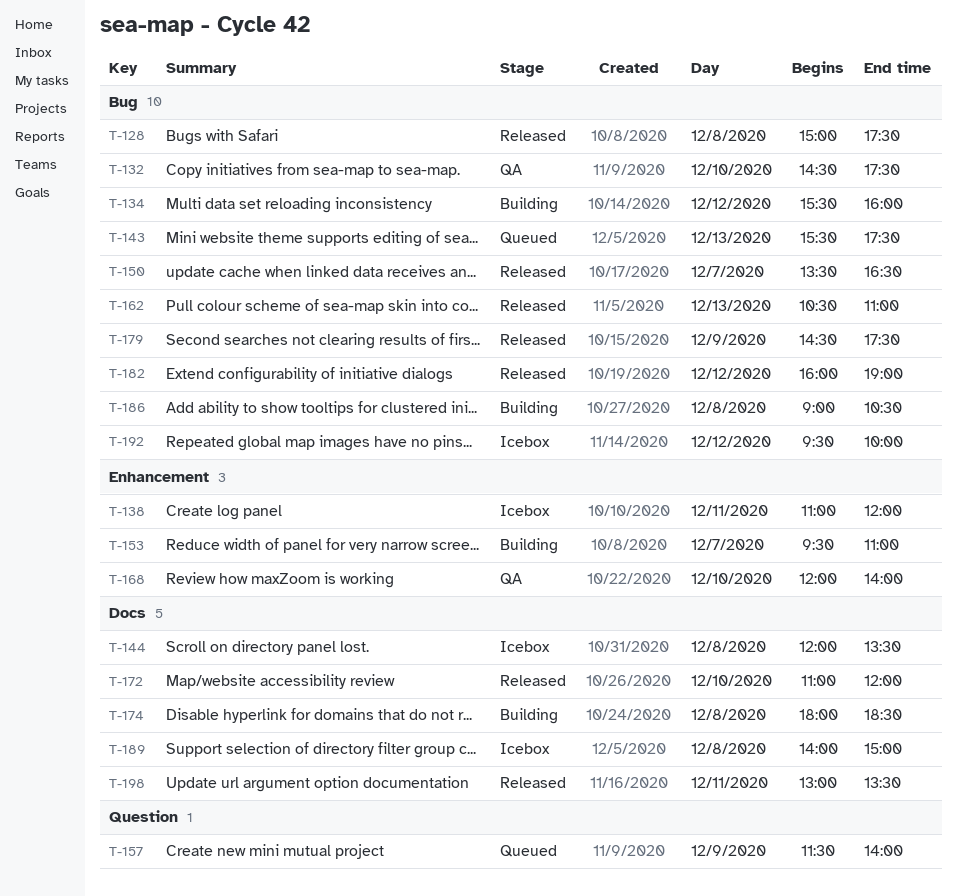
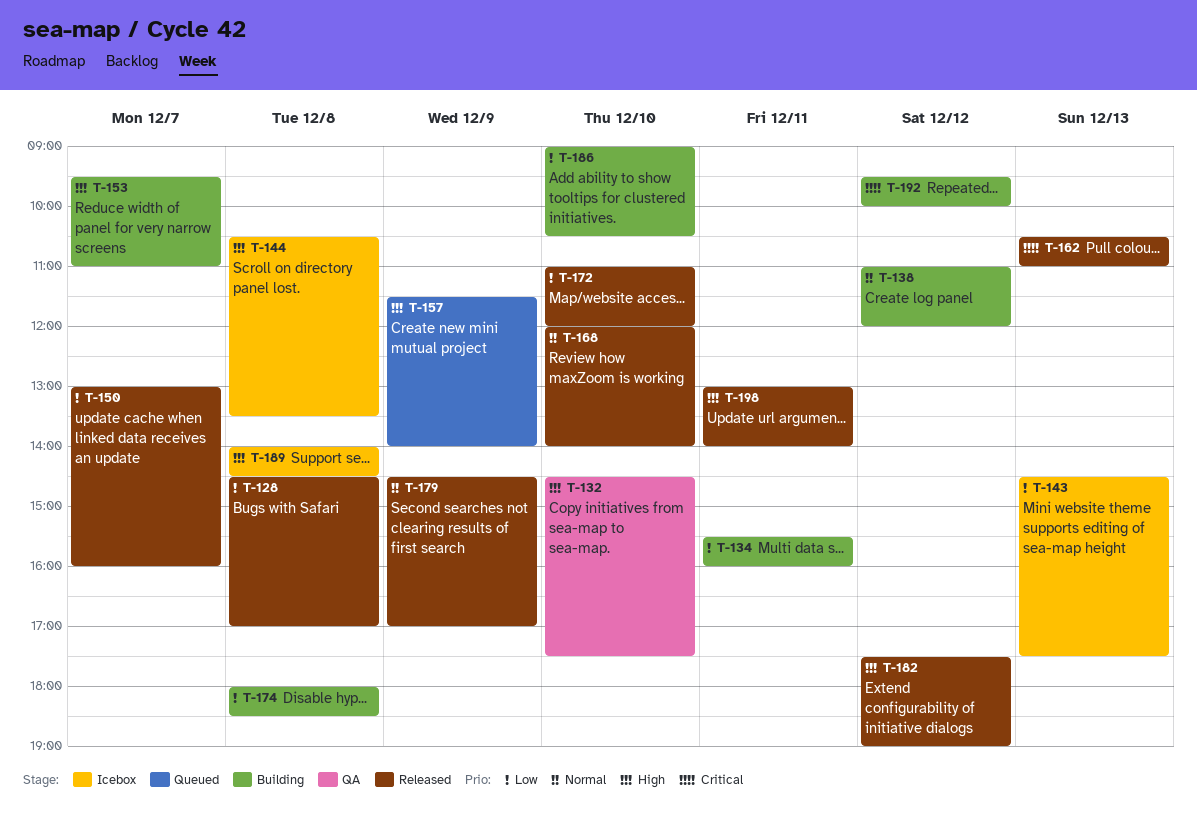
T-128, begins: 15:00 -> 14:30
T-128, ends: 17:30 -> 17:00
T-134, day: Dec 12 -> Dec 11
T-138, status: Icebox -> Building
T-138, day: Dec 11 -> Dec 12
T-143, status: Queued -> Icebox
T-143, begins: 15:30 -> 14:30
T-144, begins: 12:00 -> 10:30
T-150, begins: 13:30 -> 13:00
T-150, ends: 16:30 -> 16:00
T-168, status: QA -> Released
T-179, ends: 17:30 -> 17:00
T-182, begins: 16:00 -> 17:30
T-186, day: Dec 8 -> Dec 10
T-189, ends: 15:00 -> 14:30
T-192, status: Icebox -> Building
T-198, ends: 13:30 -> 14:00

